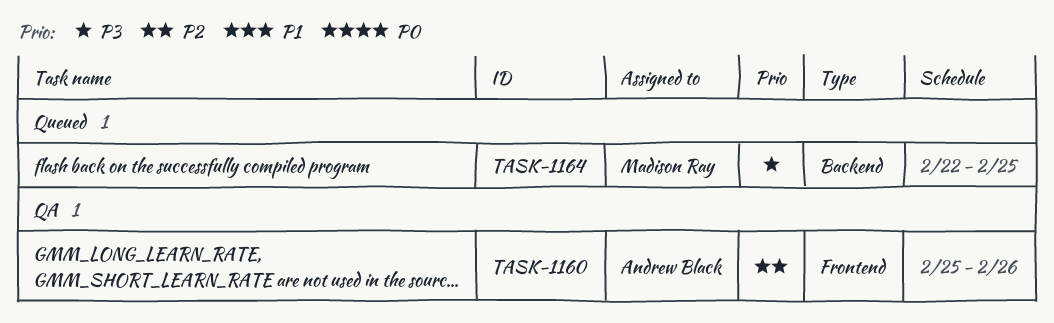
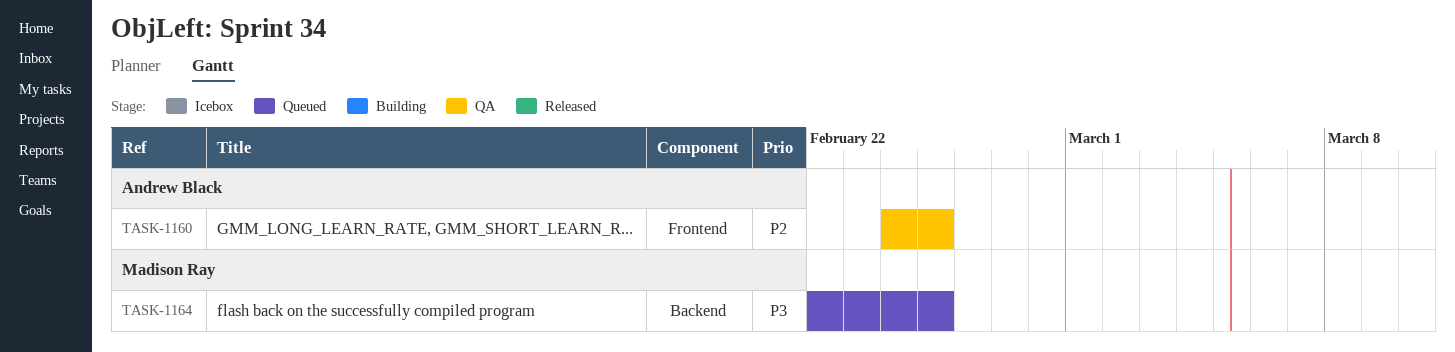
TASK-1160, start: Feb 25 -> Feb 24
TASK-1160, due: Feb 26 -> Feb 25

